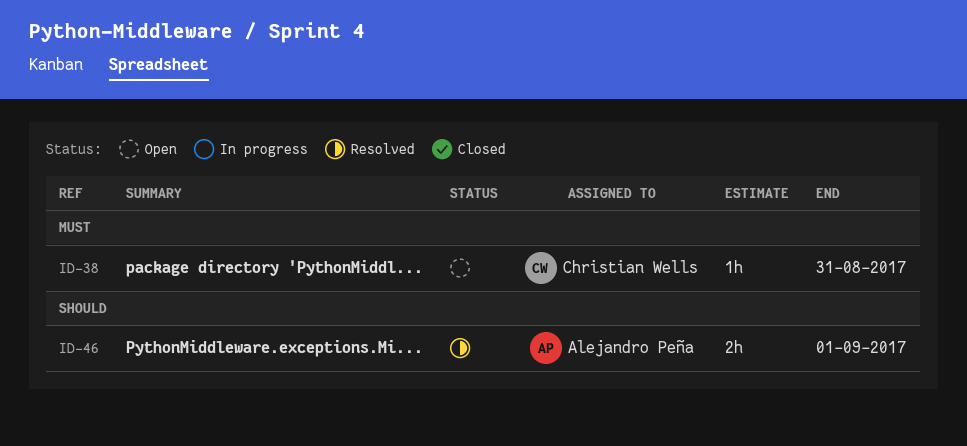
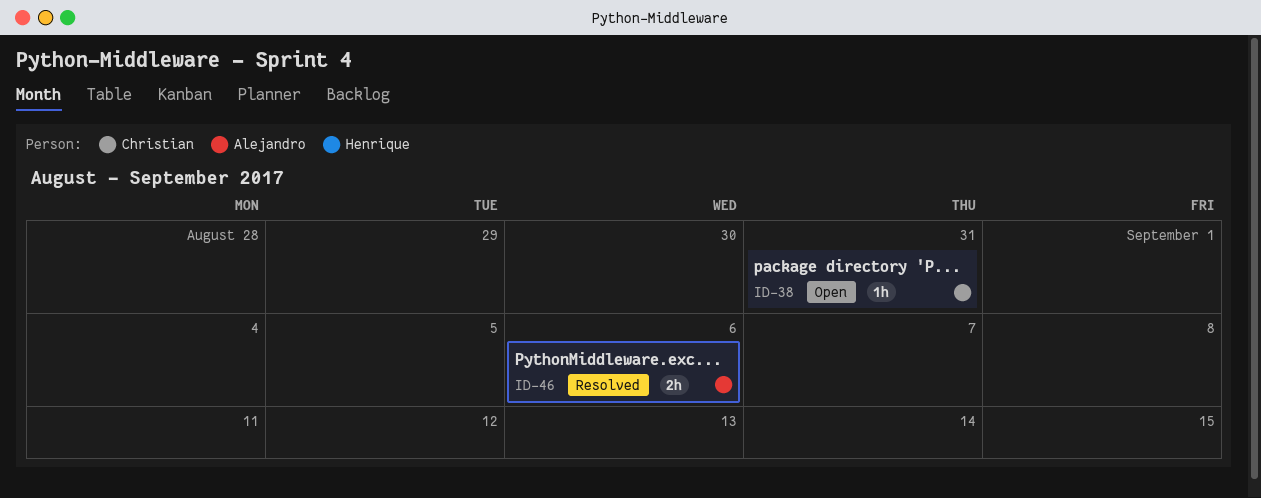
ID-46, due: Sep 1 -> Sep 6

